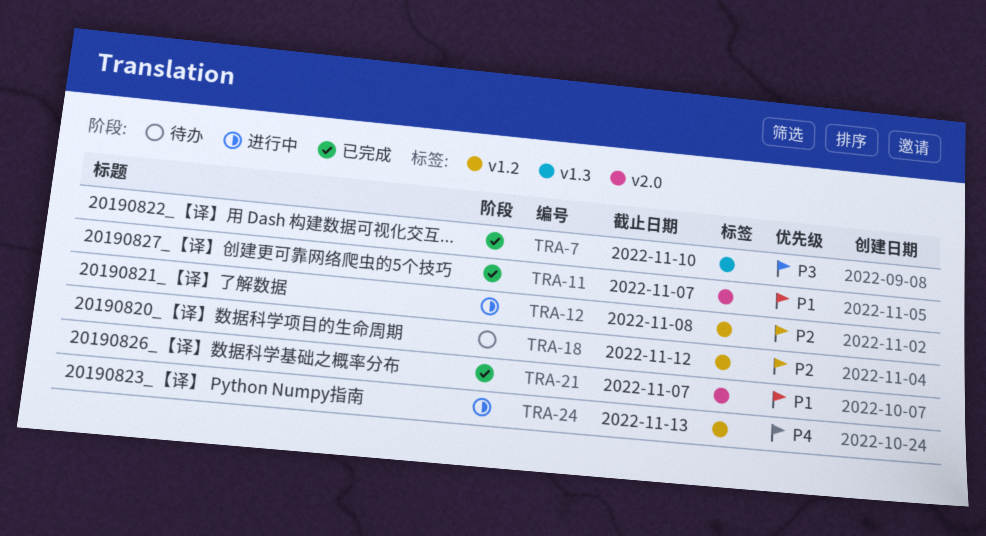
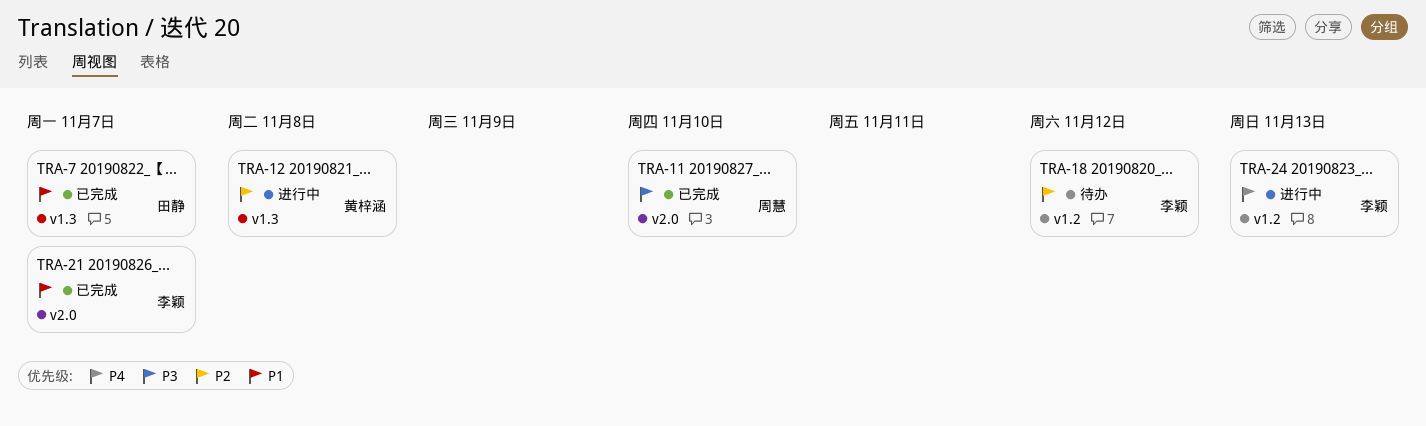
TRA-7, priority: P3 -> P1
TRA-7, due: Nov 10 -> Nov 7
TRA-11, priority: P1 -> P3
TRA-11, due: Nov 7 -> Nov 10
TRA-12, label: v1.2 -> v1.3

